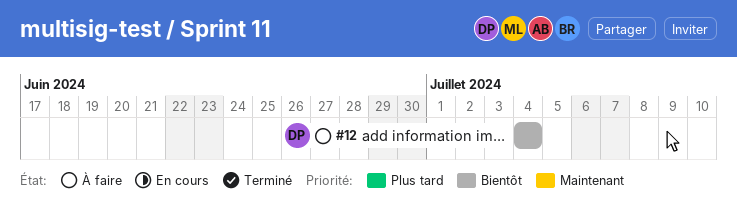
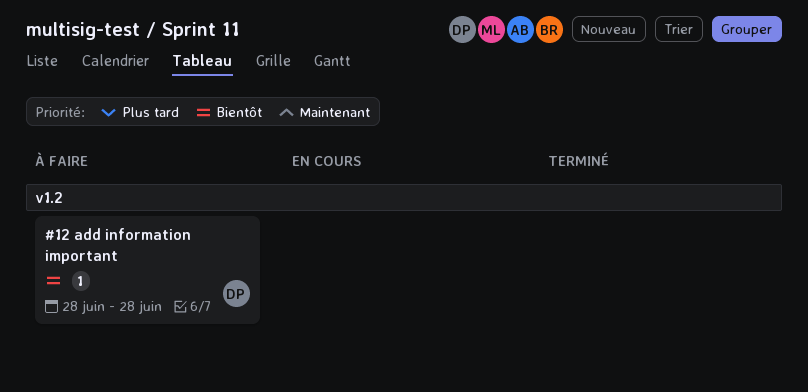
#12, start: Jul 4 -> Jun 28
#12, due: Jul 4 -> Jun 28

